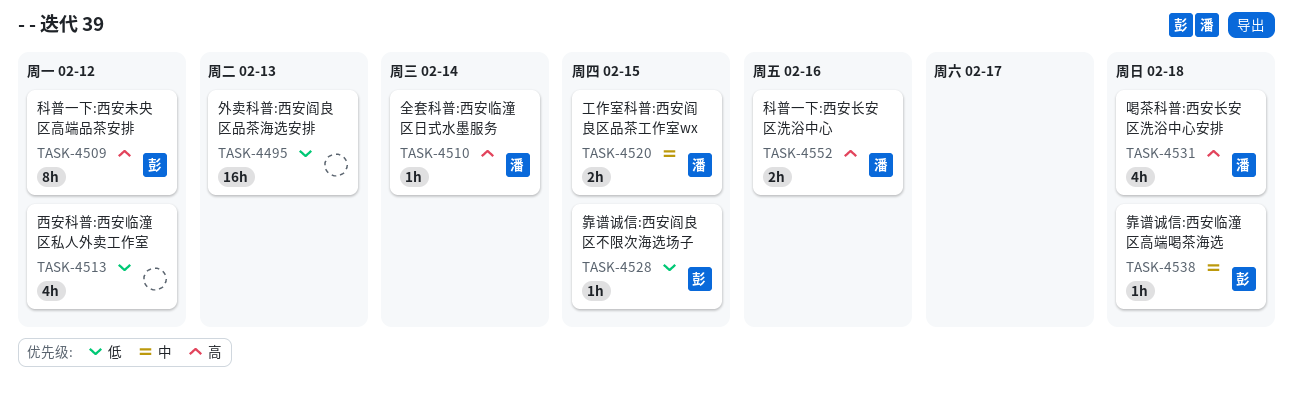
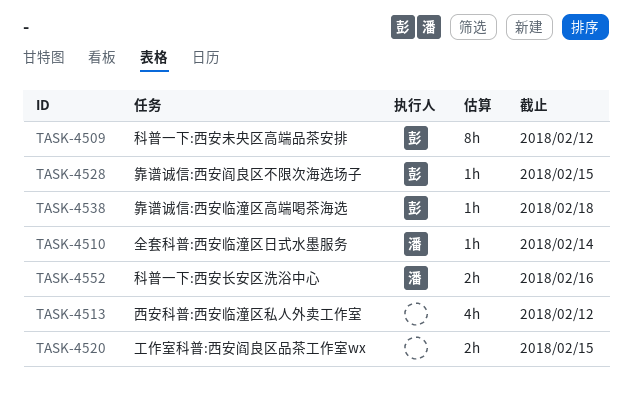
TASK-4495: present -> none
TASK-4520, owner: 潘 -> none
TASK-4531: present -> none

